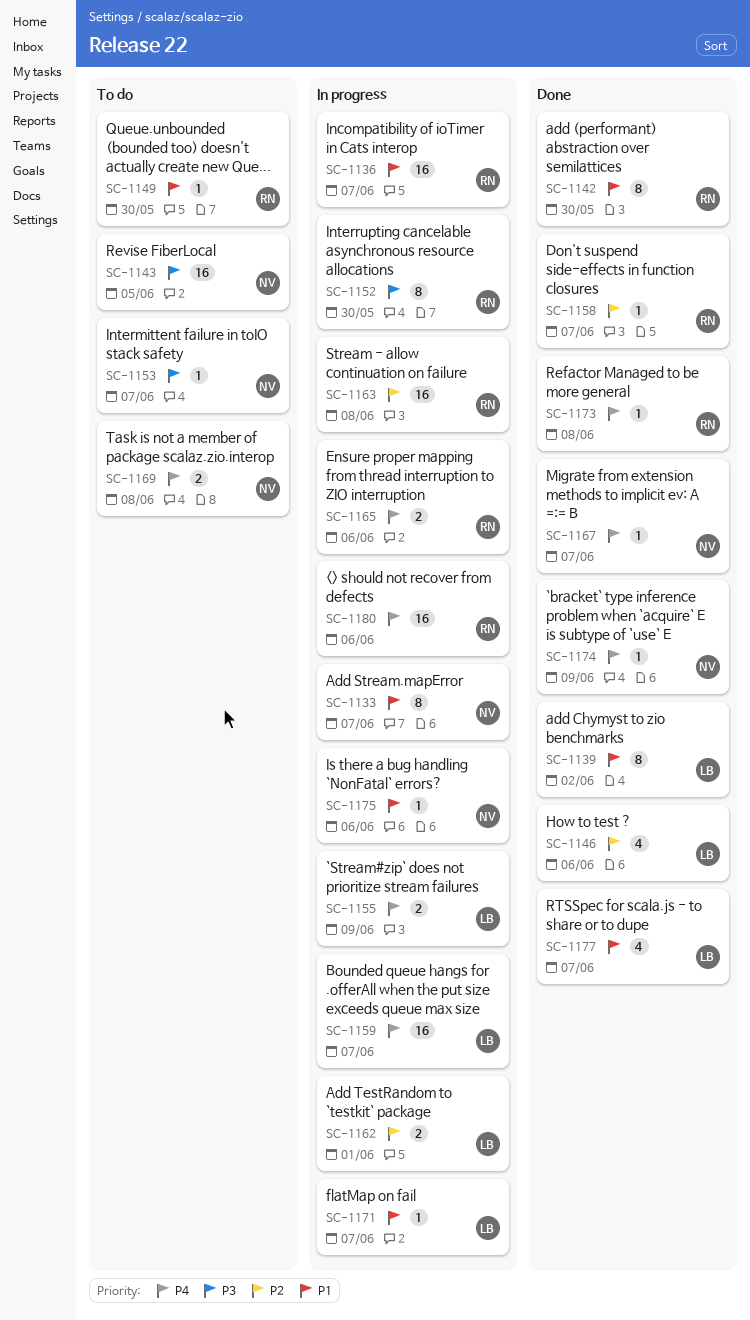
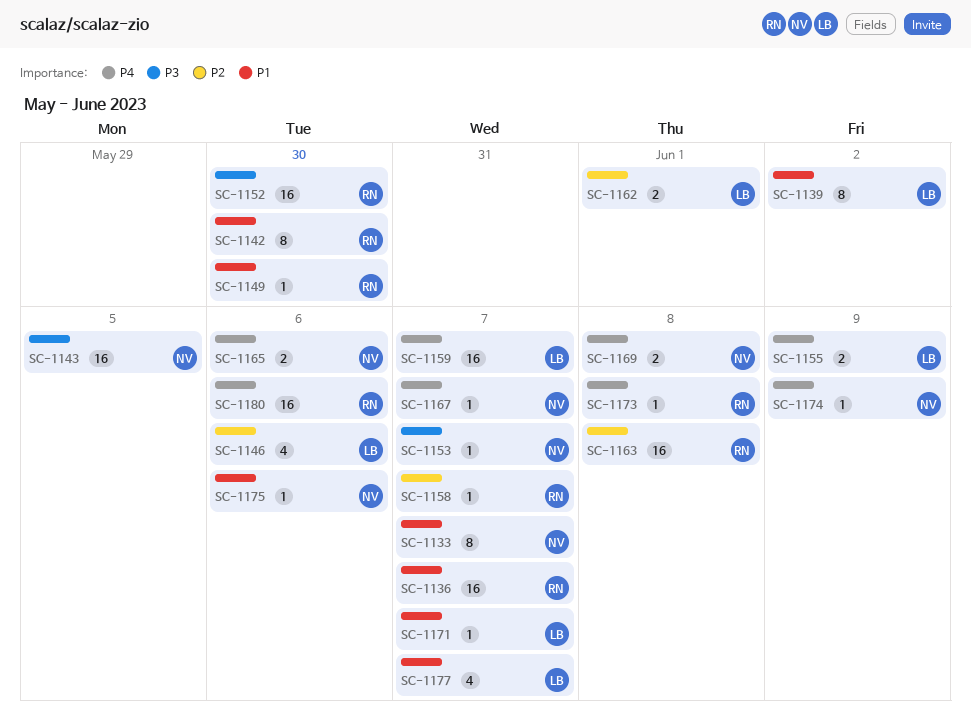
SC-1152, estimate: 8 -> 16
SC-1165, owner: RN -> NV

